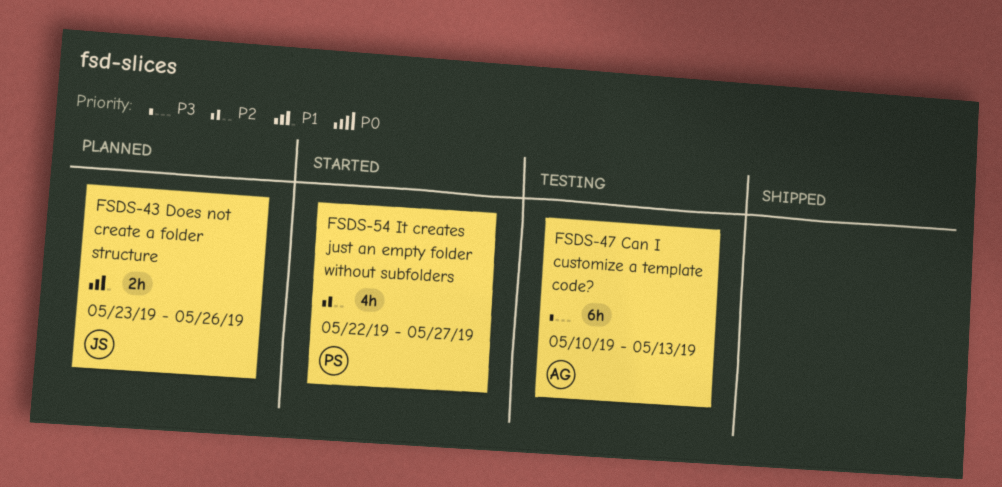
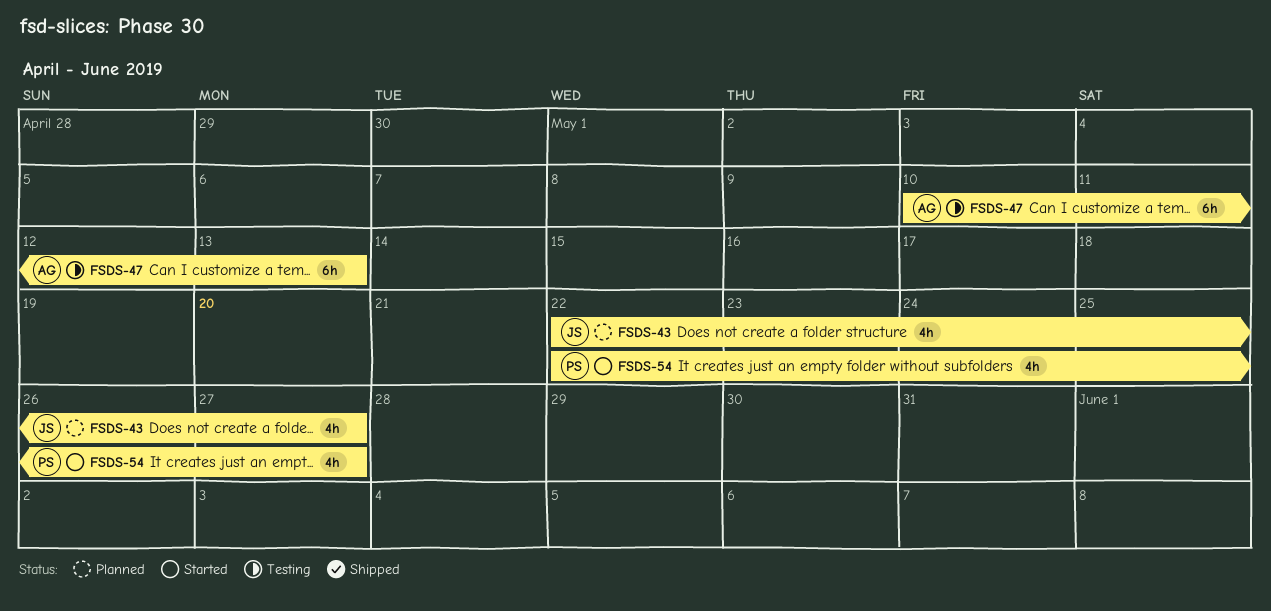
FSDS-43, estimate: 2h -> 4h
FSDS-43, start: May 23 -> May 22
FSDS-43, due: May 26 -> May 27

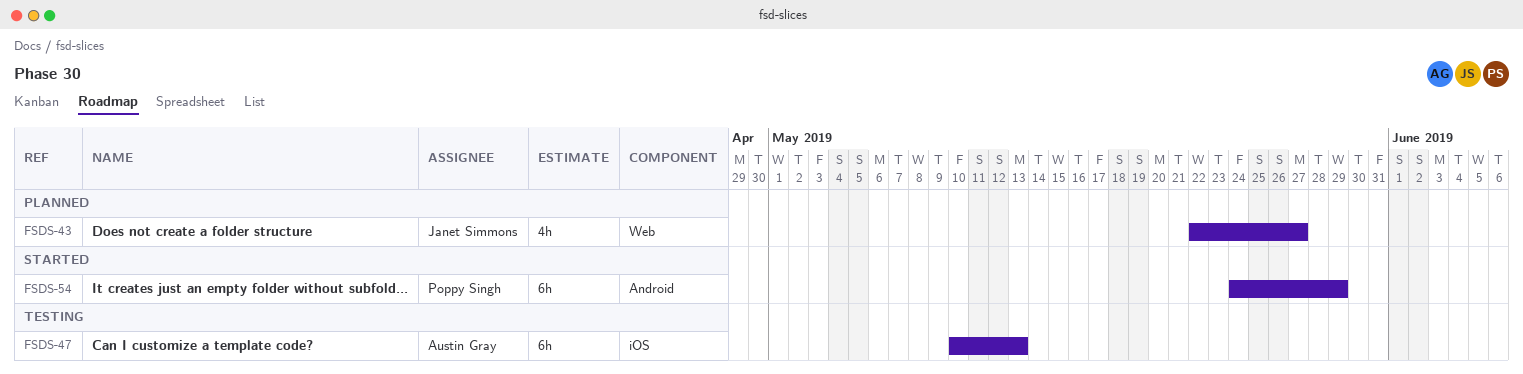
FSDS-54, estimate: 4h -> 6h
FSDS-54, start: May 22 -> May 24
FSDS-54, due: May 27 -> May 29

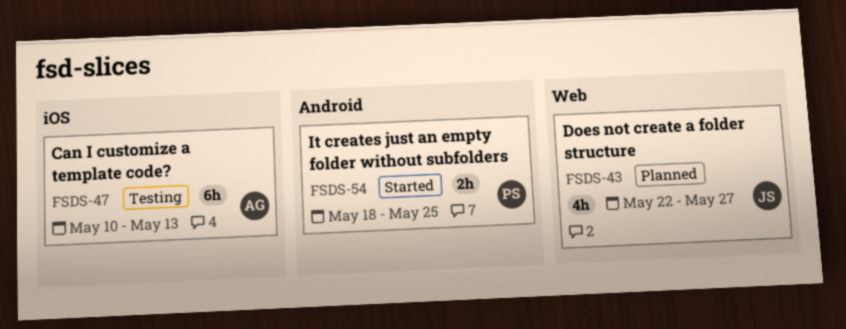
FSDS-54, estimate: 6h -> 2h
FSDS-54, start: May 24 -> May 18
FSDS-54, due: May 29 -> May 25

